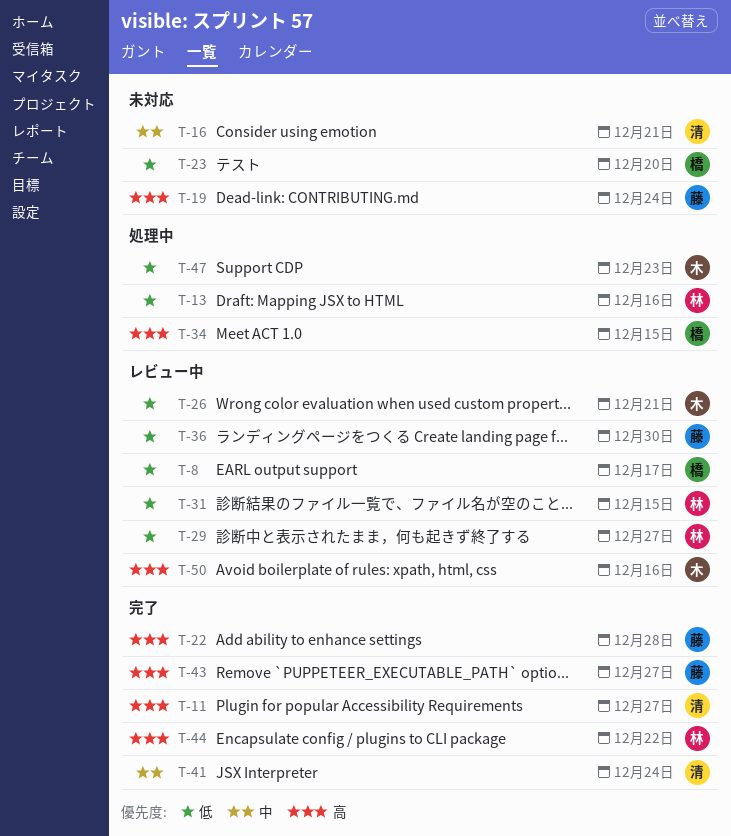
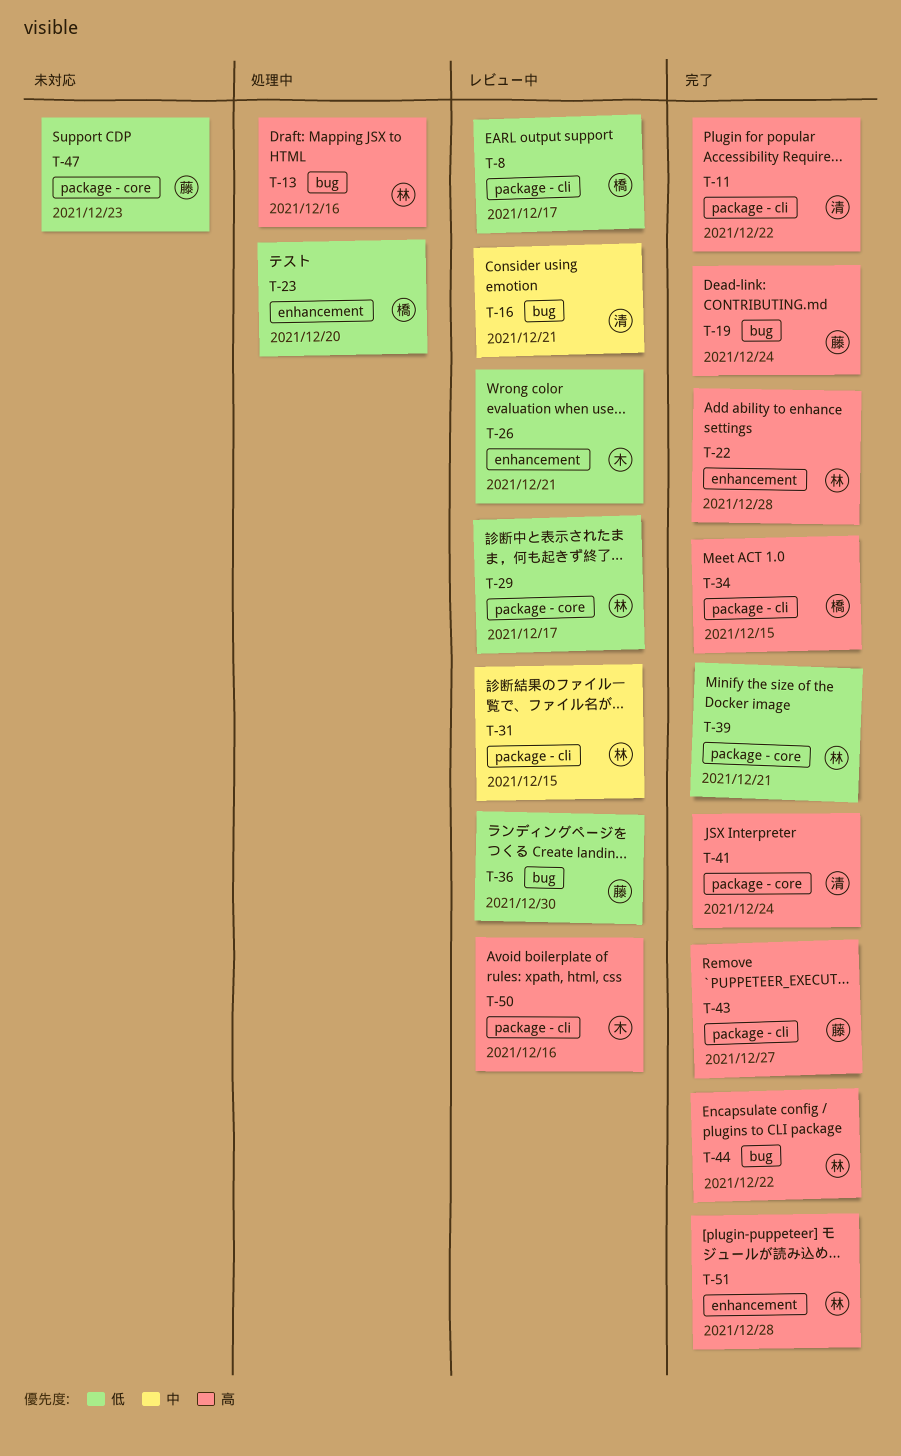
T-11, due: Dec 27 -> Dec 22
T-13, priority: 低 -> 高
T-16, status: 未対応 -> レビュー中
T-19, status: 未対応 -> 完了
T-22, owner: 藤 -> 林
T-23, status: 未対応 -> 処理中
T-29, due: Dec 27 -> Dec 17
T-31, priority: 低 -> 中
T-34, status: 処理中 -> 完了
T-39: none -> present
T-41, priority: 中 -> 高
T-47, status: 処理中 -> 未対応
T-47, owner: 木 -> 藤
T-51: none -> present

